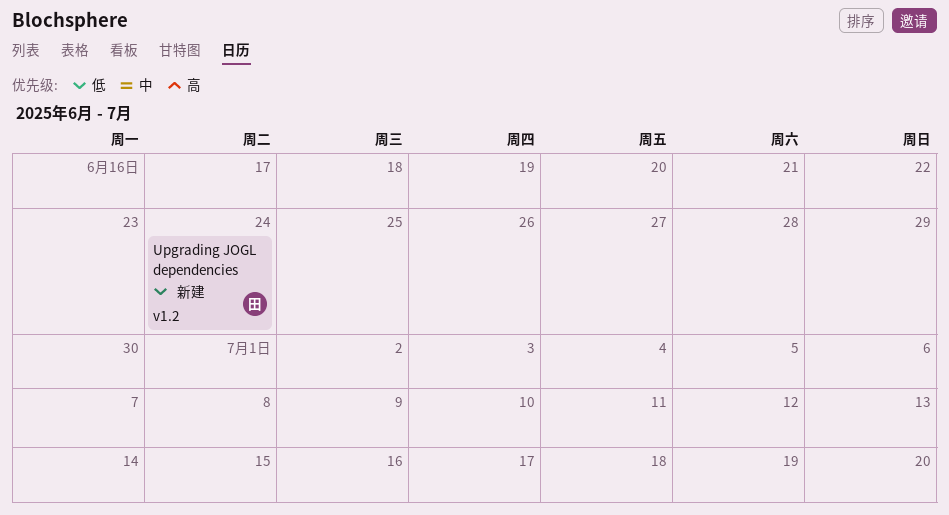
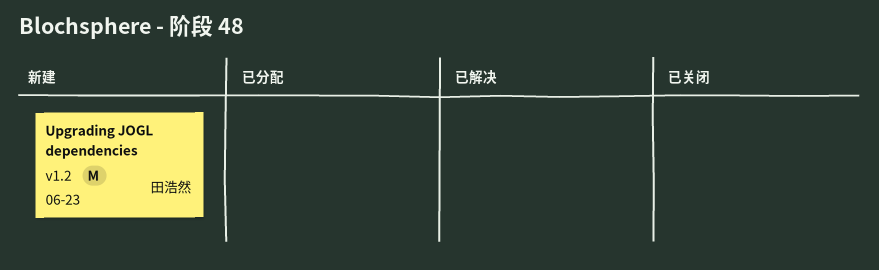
Upgrading JOGL dependencies, due: Jun 24 -> Jun 23

